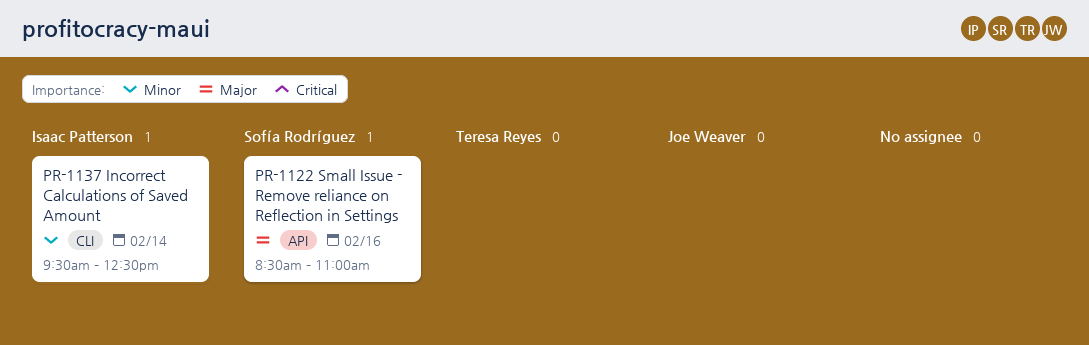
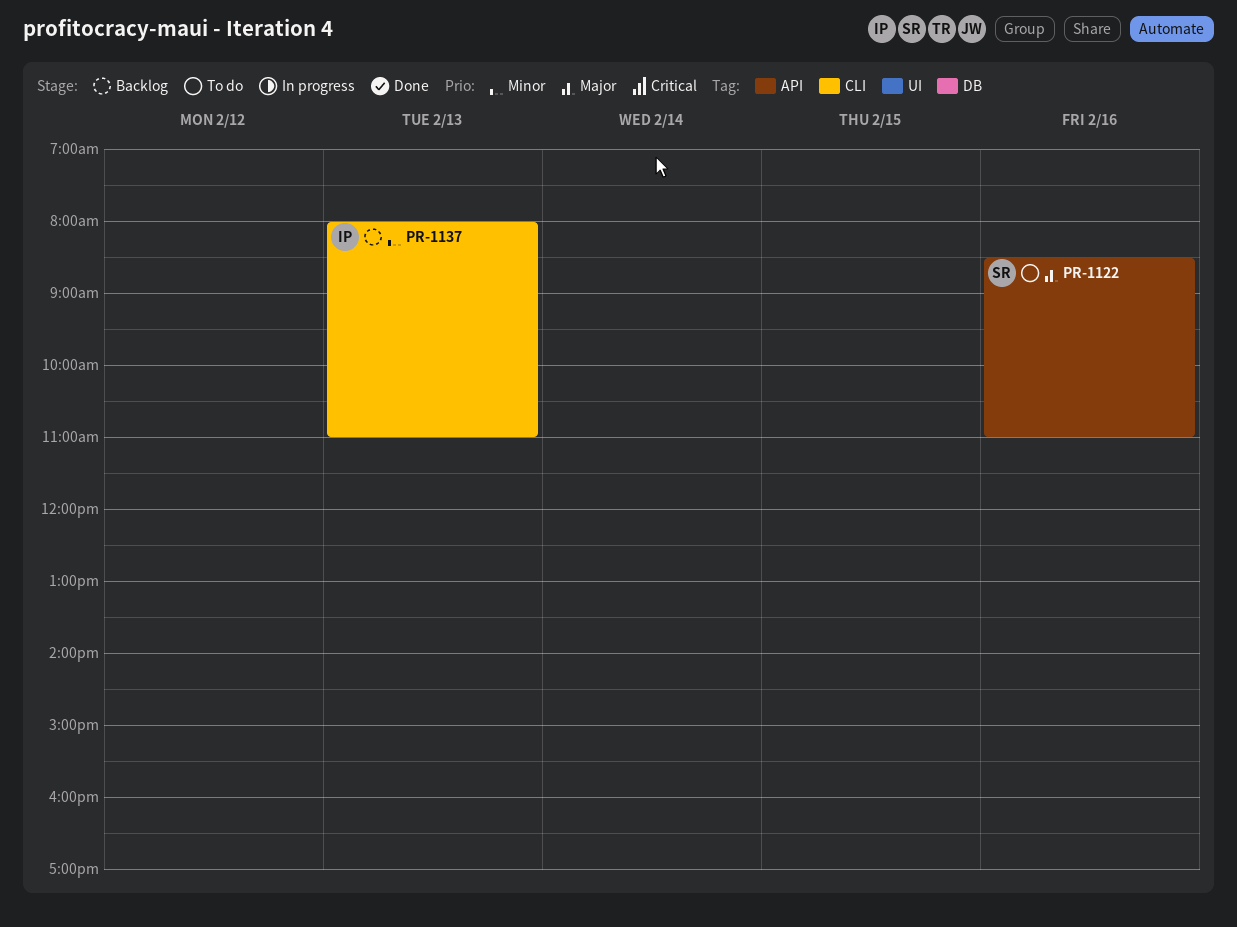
PR-1137, day: Feb 14 -> Feb 13
PR-1137, begins: 09:30 -> 08:00
PR-1137, ends: 12:30 -> 11:00

